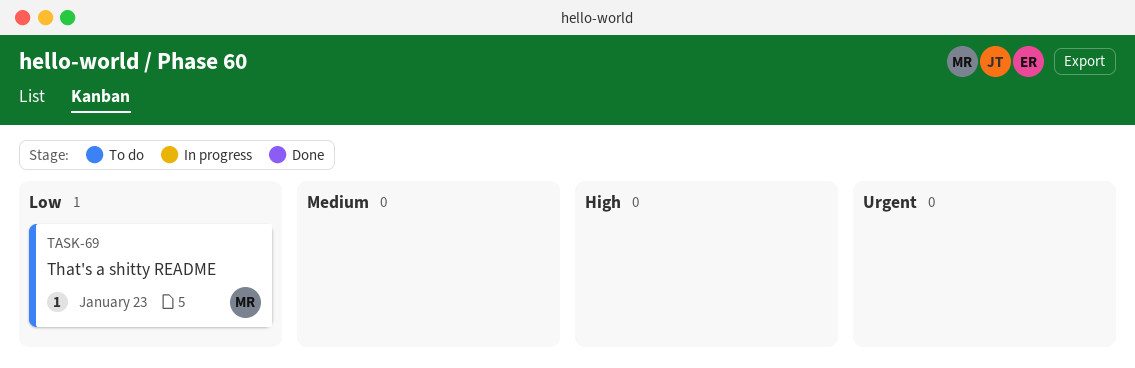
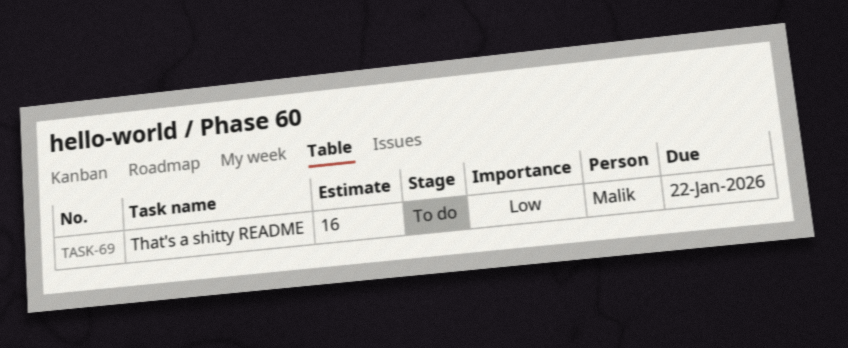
TASK-69, estimate: 1 -> 16
TASK-69, due: Jan 23 -> Jan 22

